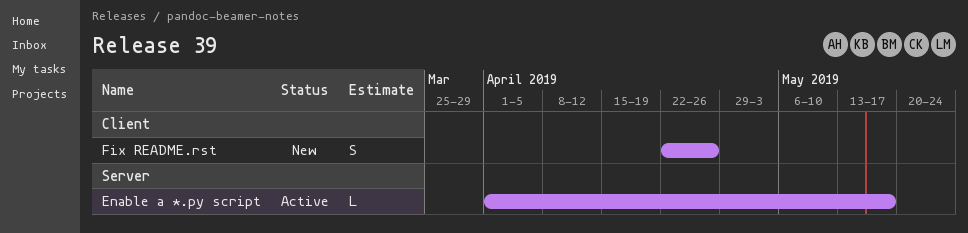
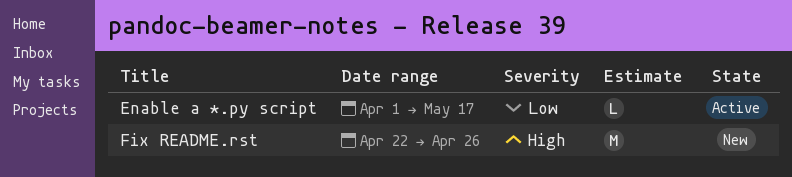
Fix README.rst, estimate: S -> M

